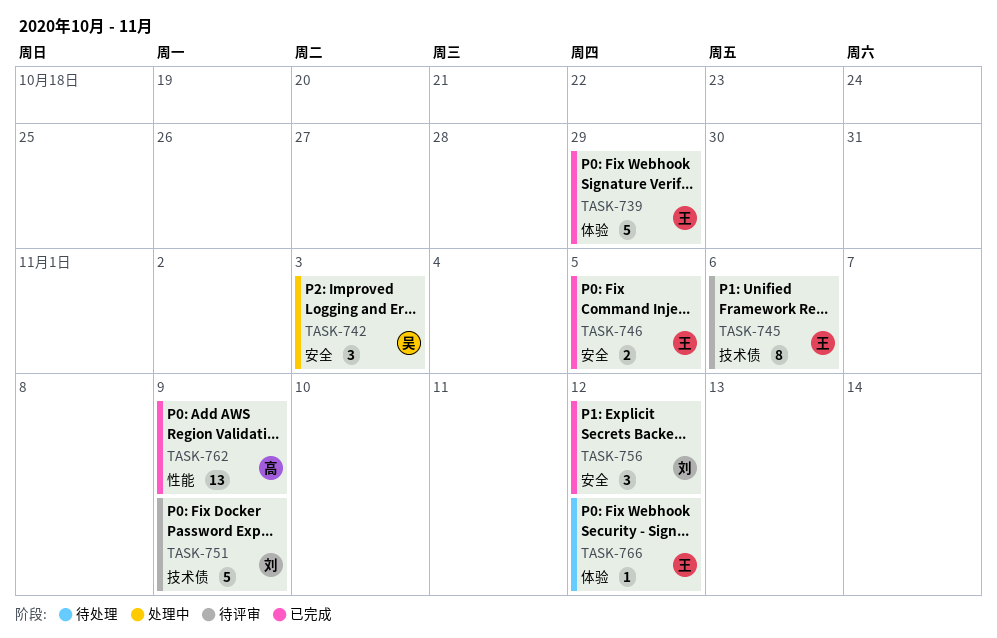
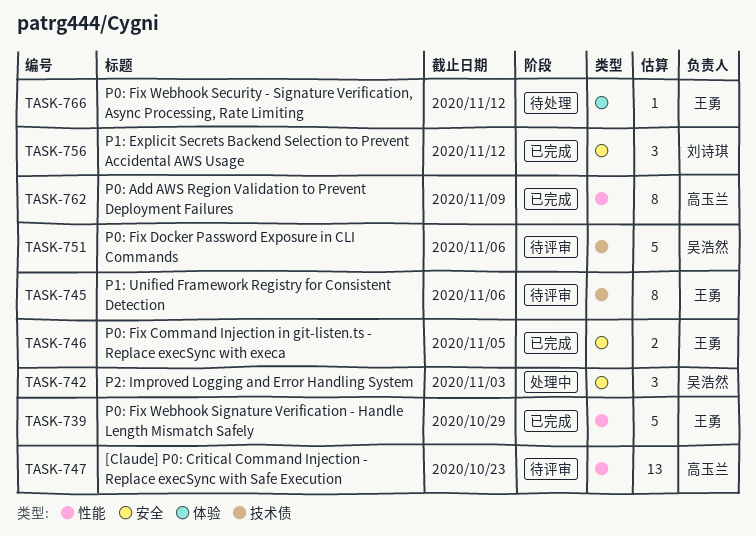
TASK-739, label: 体验 -> 性能
TASK-747: none -> present
TASK-751, owner: 刘诗琪 -> 吴浩然
TASK-751, due: Nov 9 -> Nov 6
TASK-762, estimate: 13 -> 8

